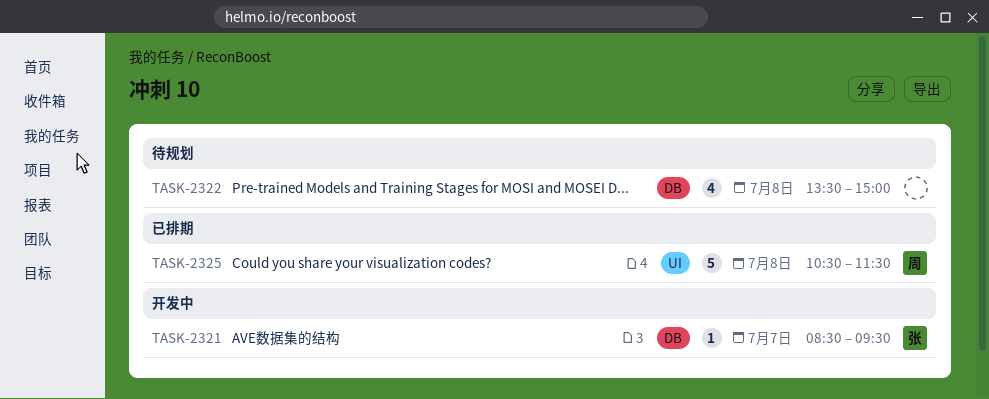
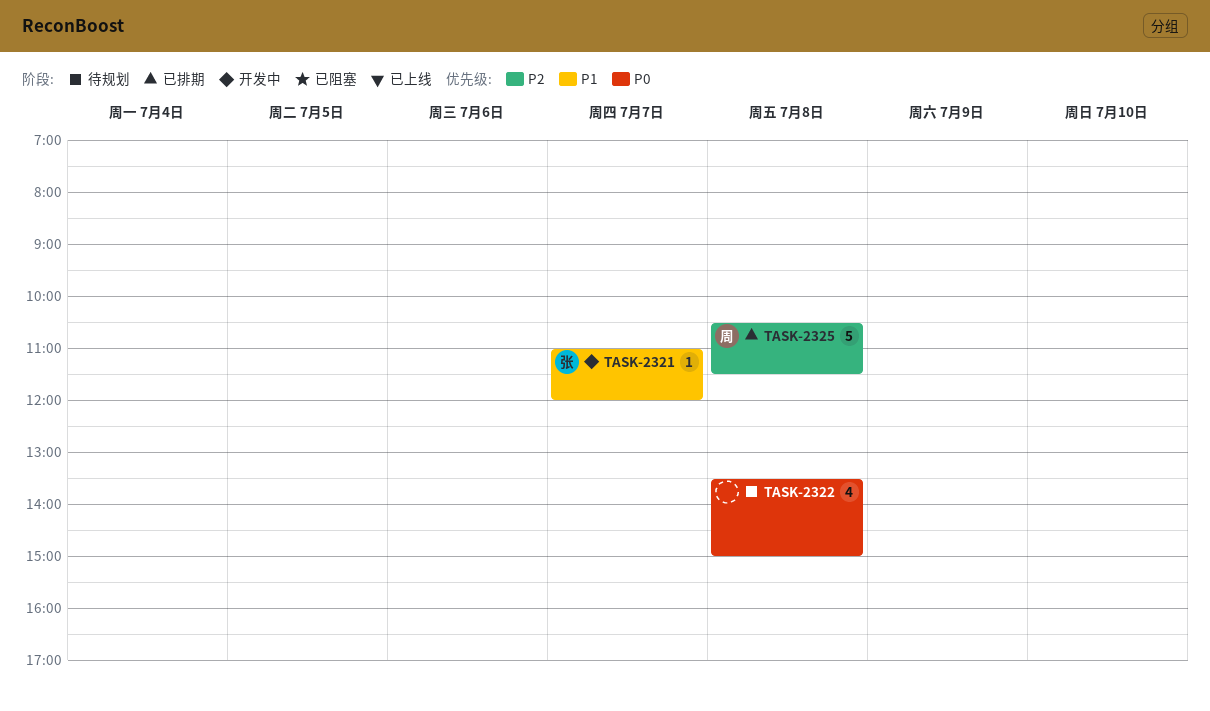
TASK-2321, begins: 08:30 -> 11:00
TASK-2321, ends: 09:30 -> 12:00

